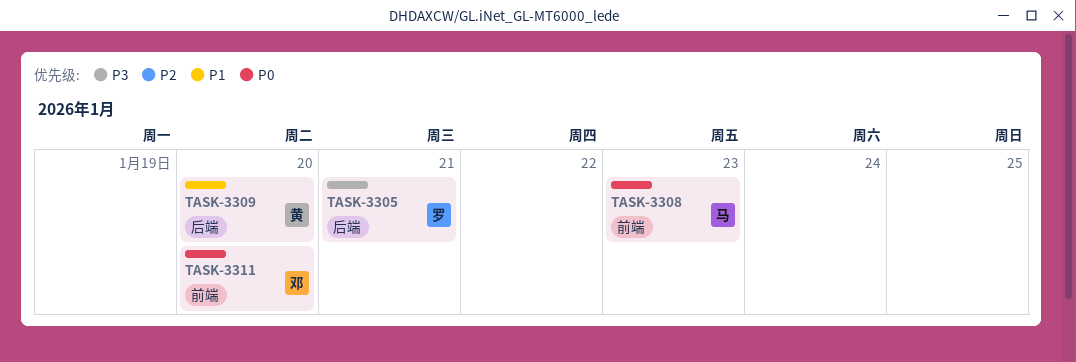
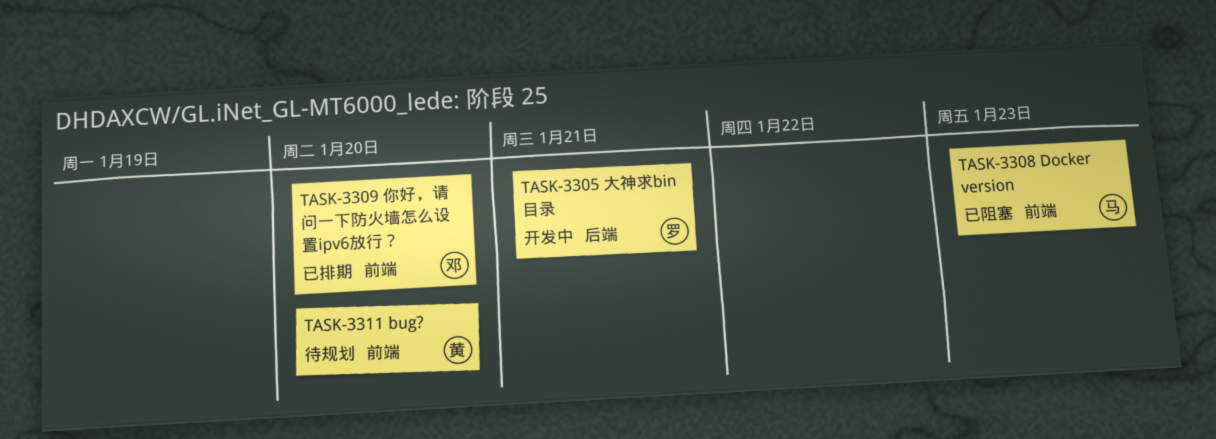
TASK-3309, owner: 黄 -> 邓
TASK-3309, label: 后端 -> 前端
TASK-3311, owner: 邓 -> 黄

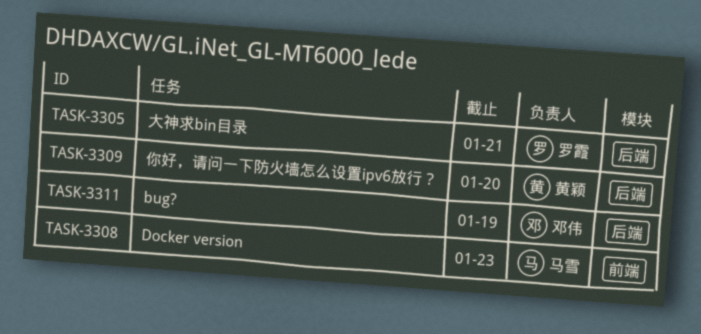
TASK-3309, owner: 邓伟 -> 黄颖
TASK-3309, label: 前端 -> 后端
TASK-3311, owner: 黄颖 -> 邓伟
TASK-3311, label: 前端 -> 后端
TASK-3311, due: Jan 20 -> Jan 19

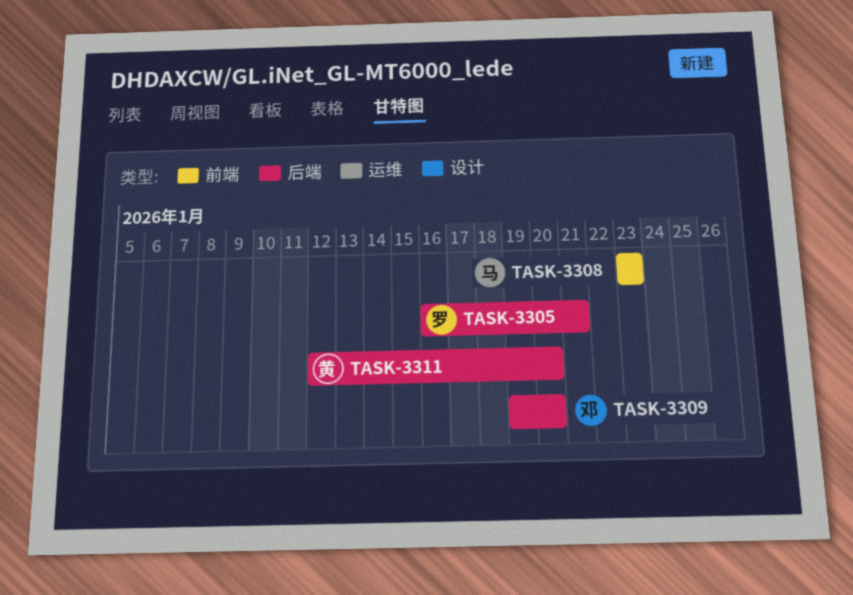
TASK-3309, owner: 黄颖 -> 邓伟
TASK-3311, owner: 邓伟 -> 黄颖
TASK-3311, due: Jan 19 -> Jan 20

